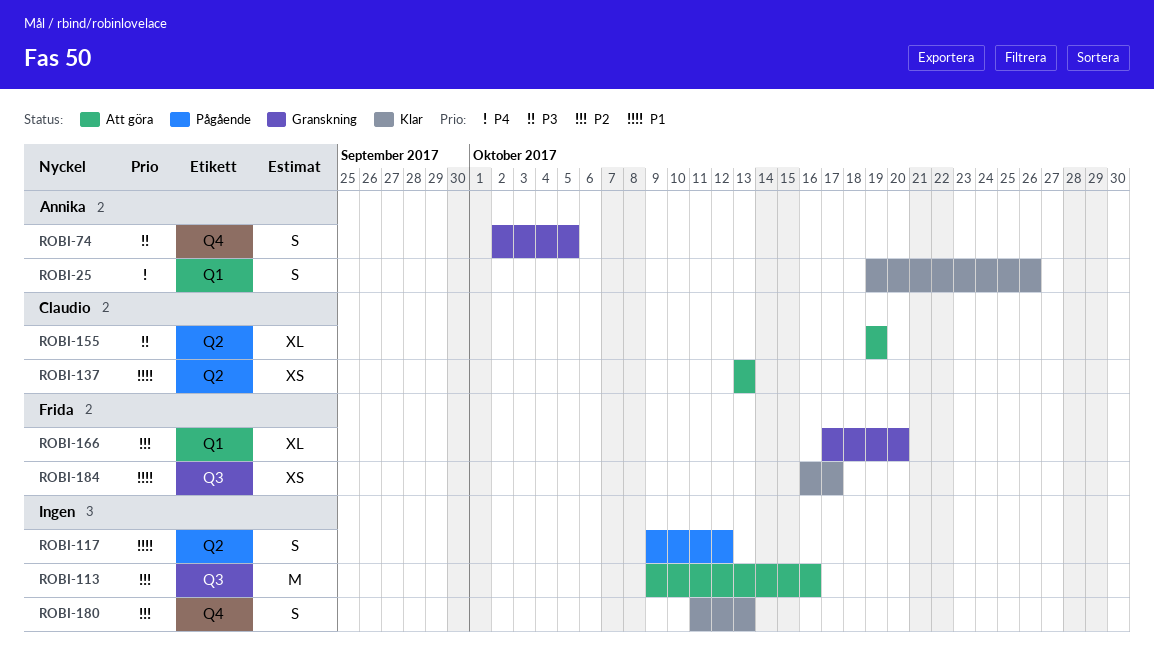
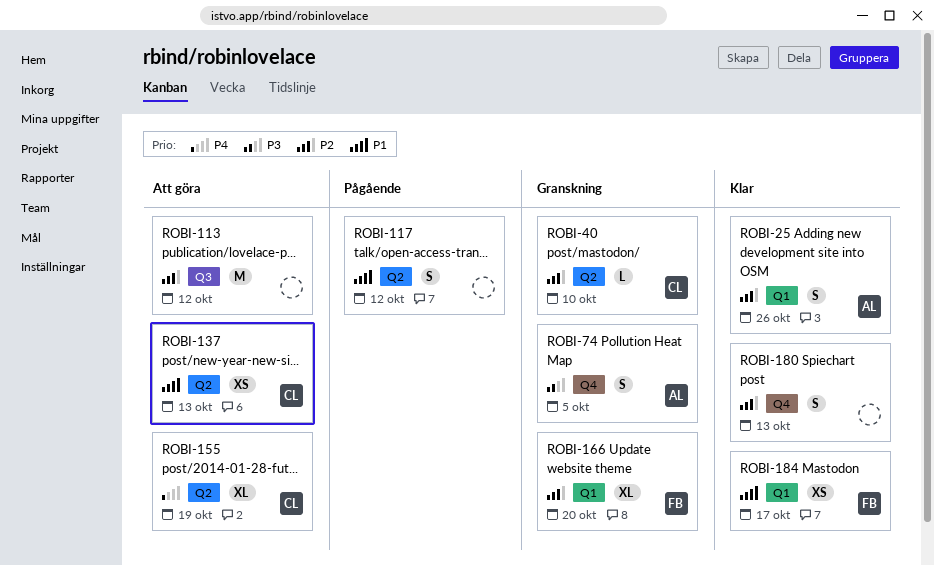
ROBI-25, priority: P4 -> P2
ROBI-40: none -> present
ROBI-113, due: Oct 16 -> Oct 12
ROBI-155, priority: P3 -> P4
ROBI-184, label: Q3 -> Q1

